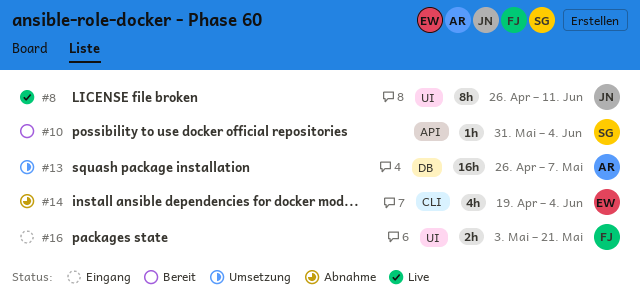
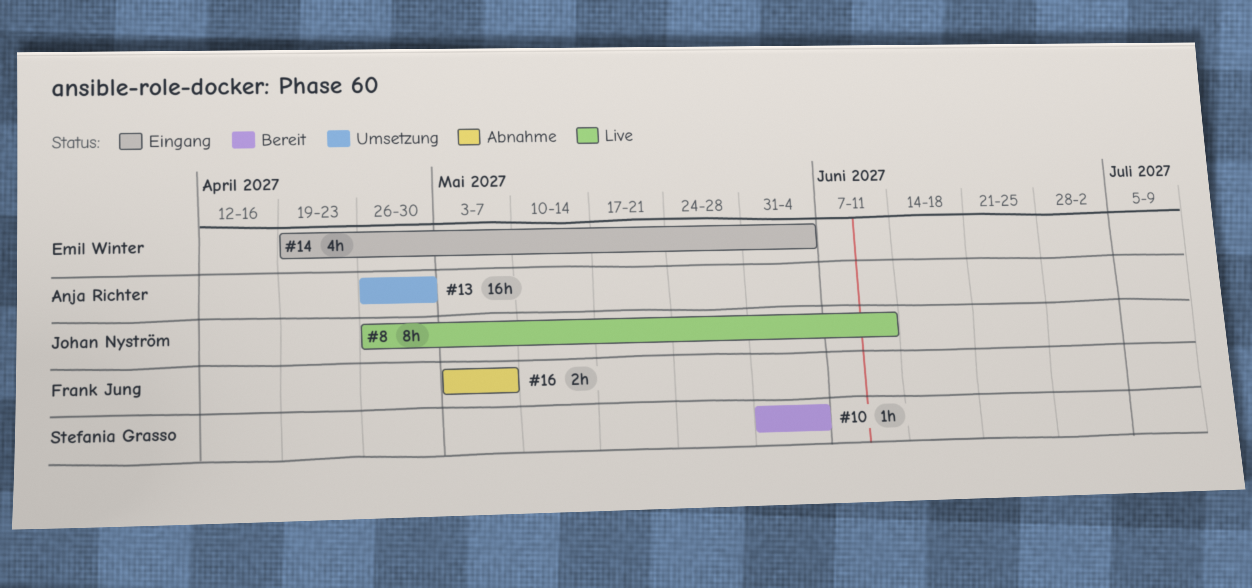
#13, due: May 7 -> Apr 30
#14, status: Abnahme -> Eingang
#16, status: Eingang -> Abnahme
#16, due: May 21 -> May 7

